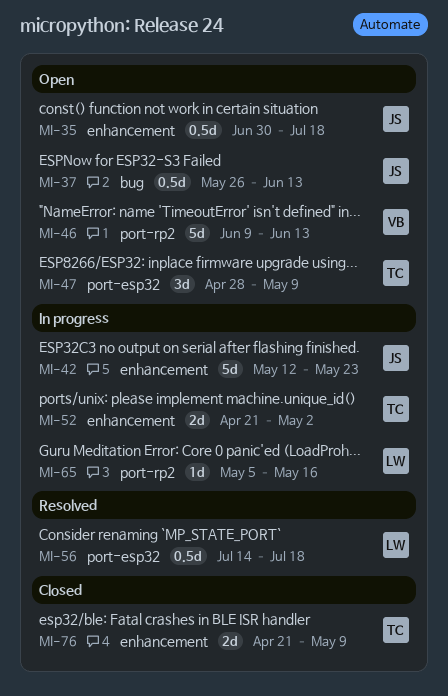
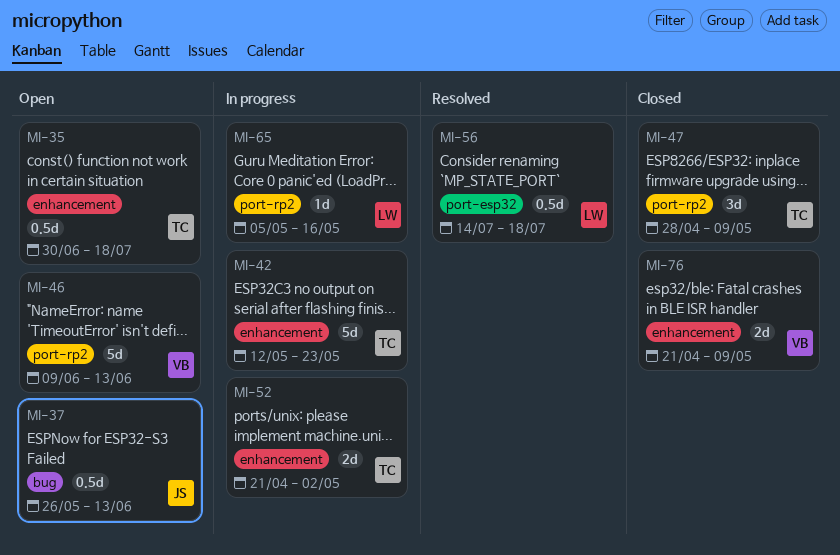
MI-35, owner: JS -> TC
MI-42, owner: JS -> TC
MI-47, status: Open -> Closed
MI-47, label: port-esp32 -> port-rp2
MI-76, owner: TC -> VB

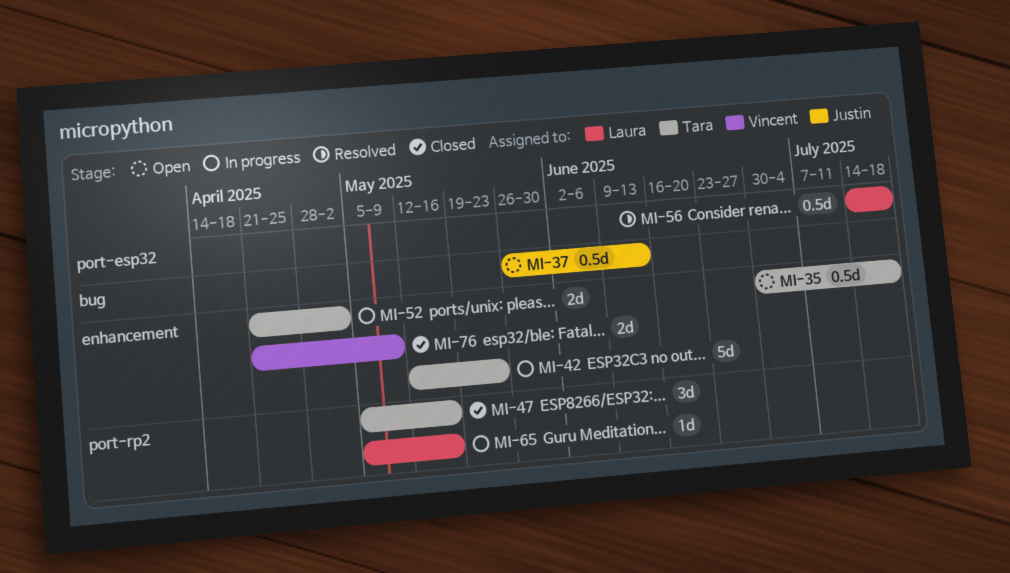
MI-46: present -> none
MI-47, start: Apr 28 -> May 5
MI-47, due: May 9 -> May 16

